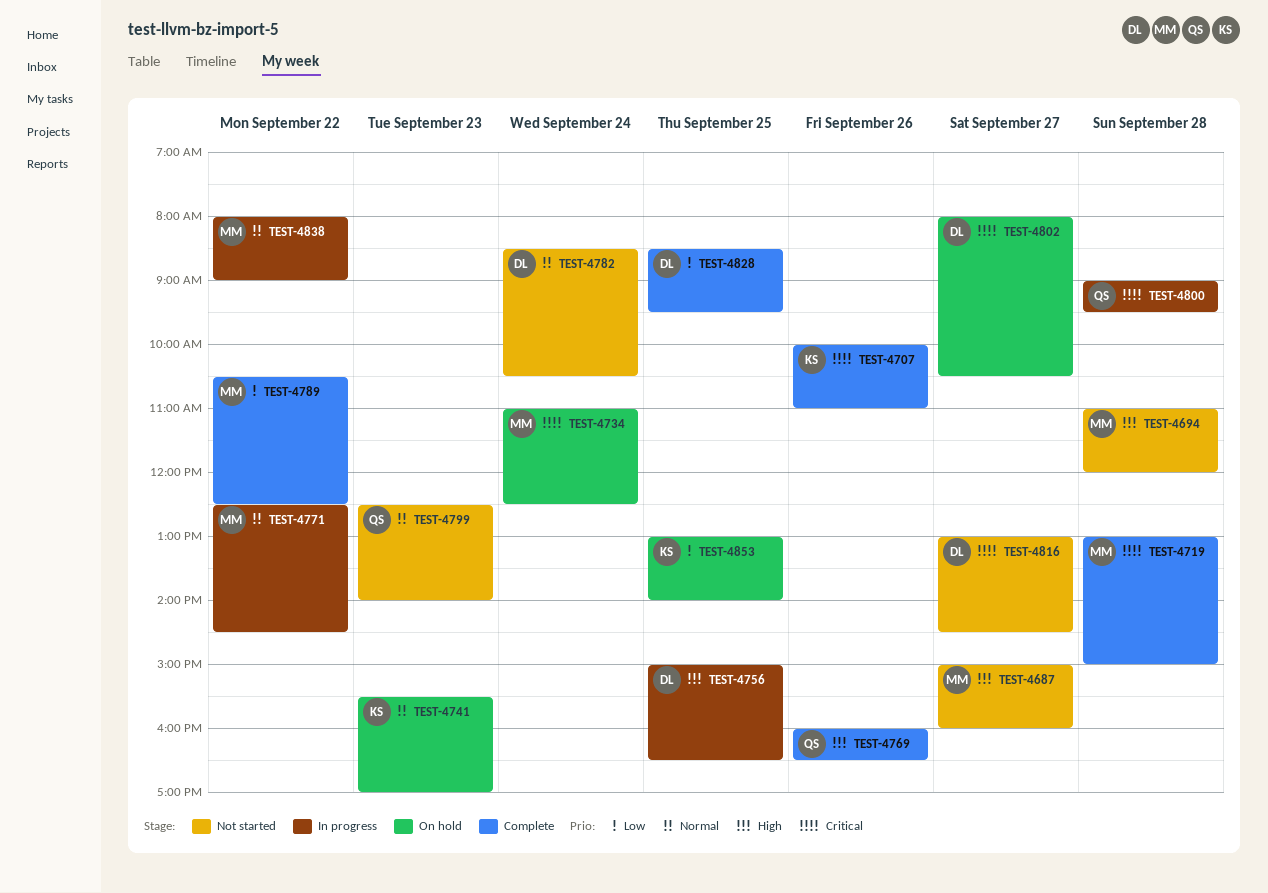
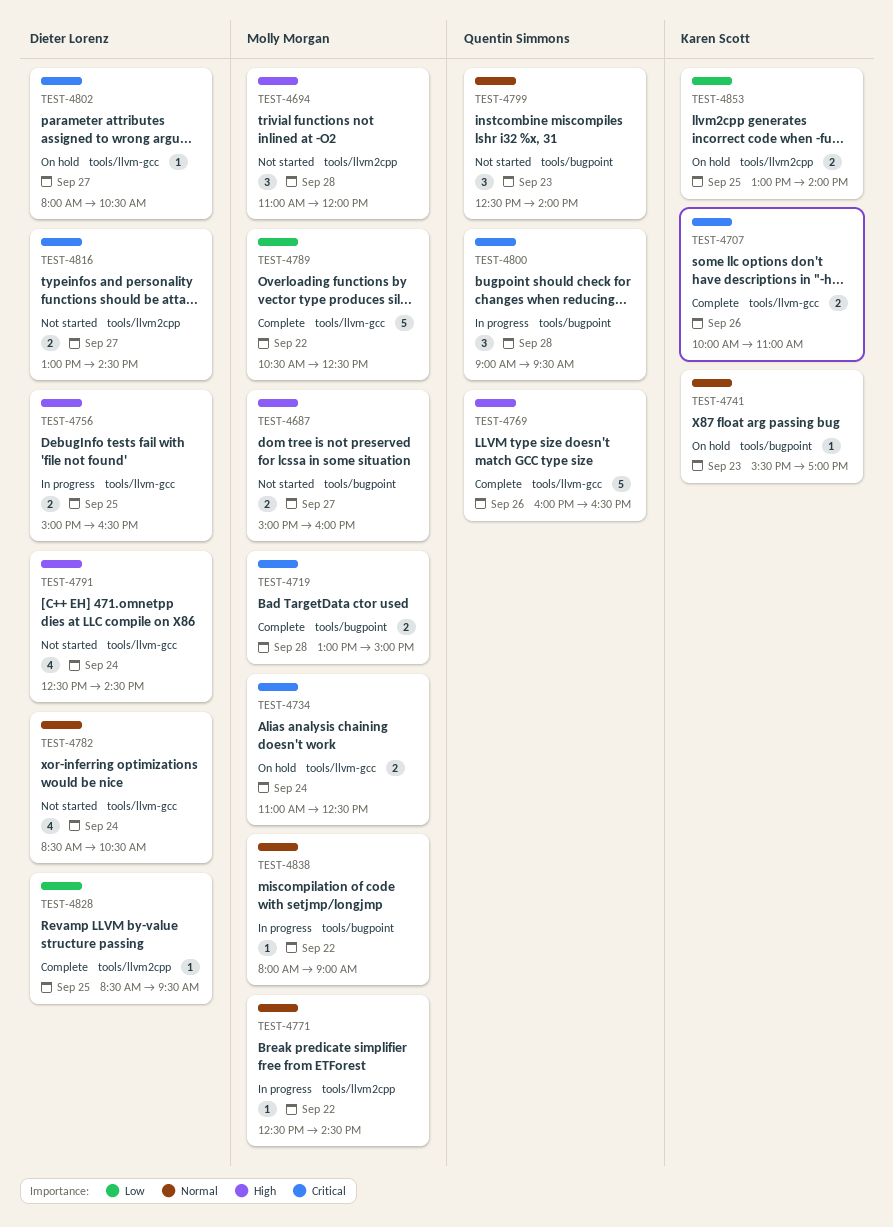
TEST-4791: none -> present

